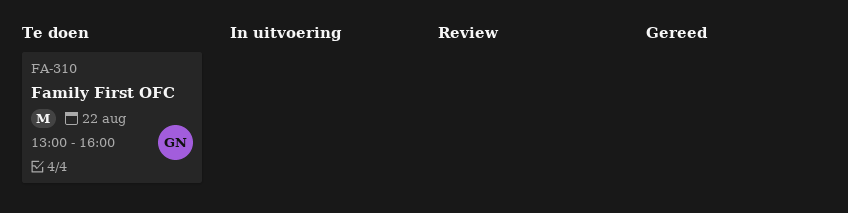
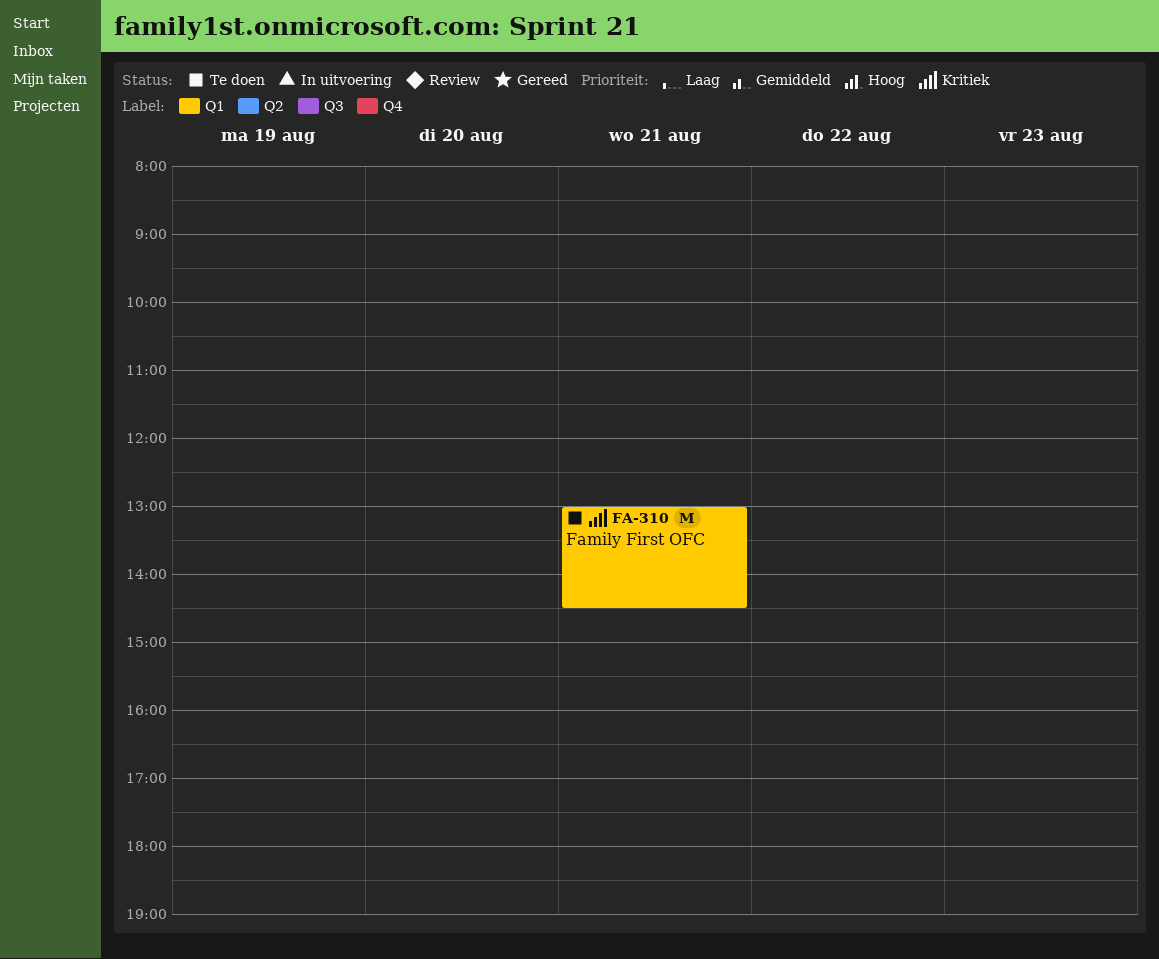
FA-310, day: Aug 22 -> Aug 21
FA-310, ends: 16:00 -> 14:30

